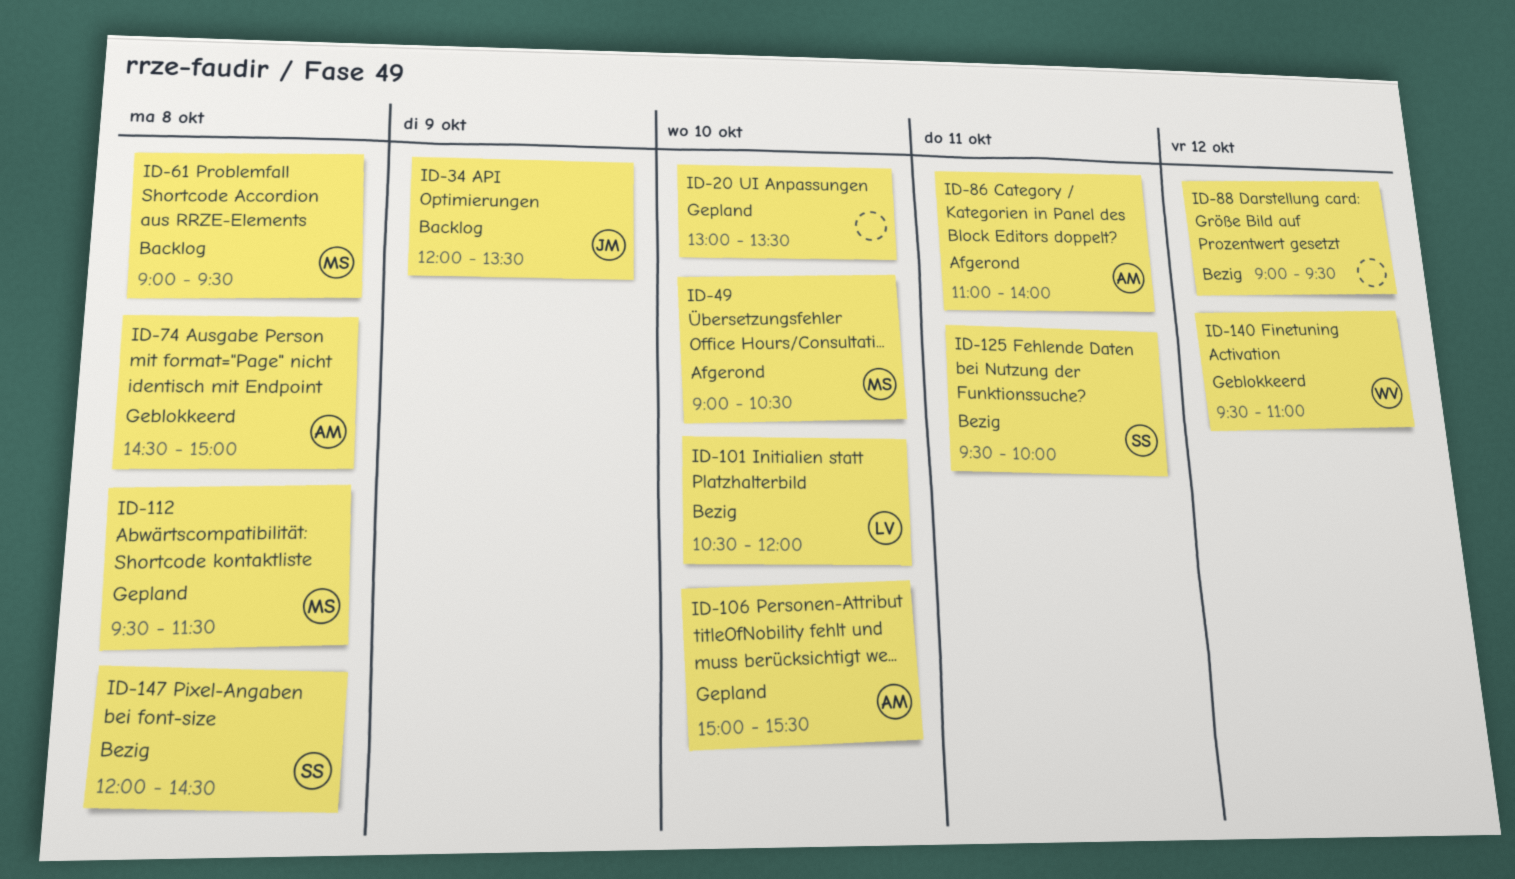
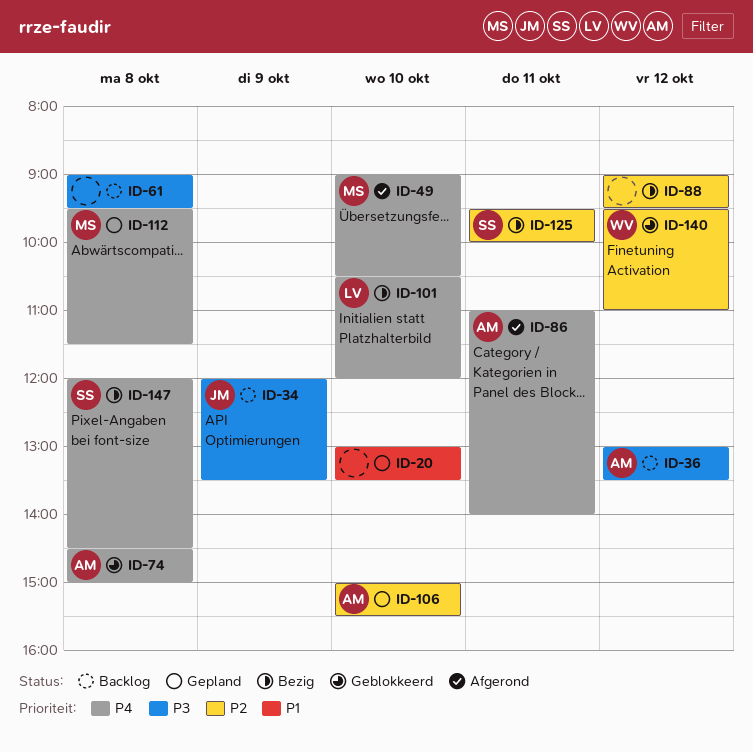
ID-36: none -> present
ID-61, owner: MS -> none

